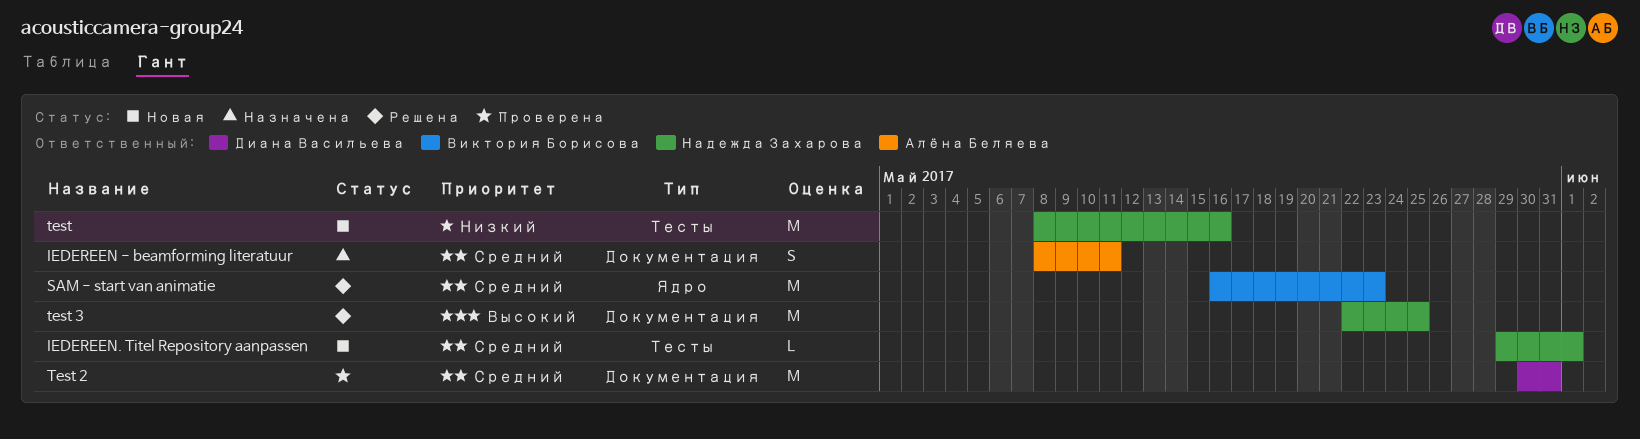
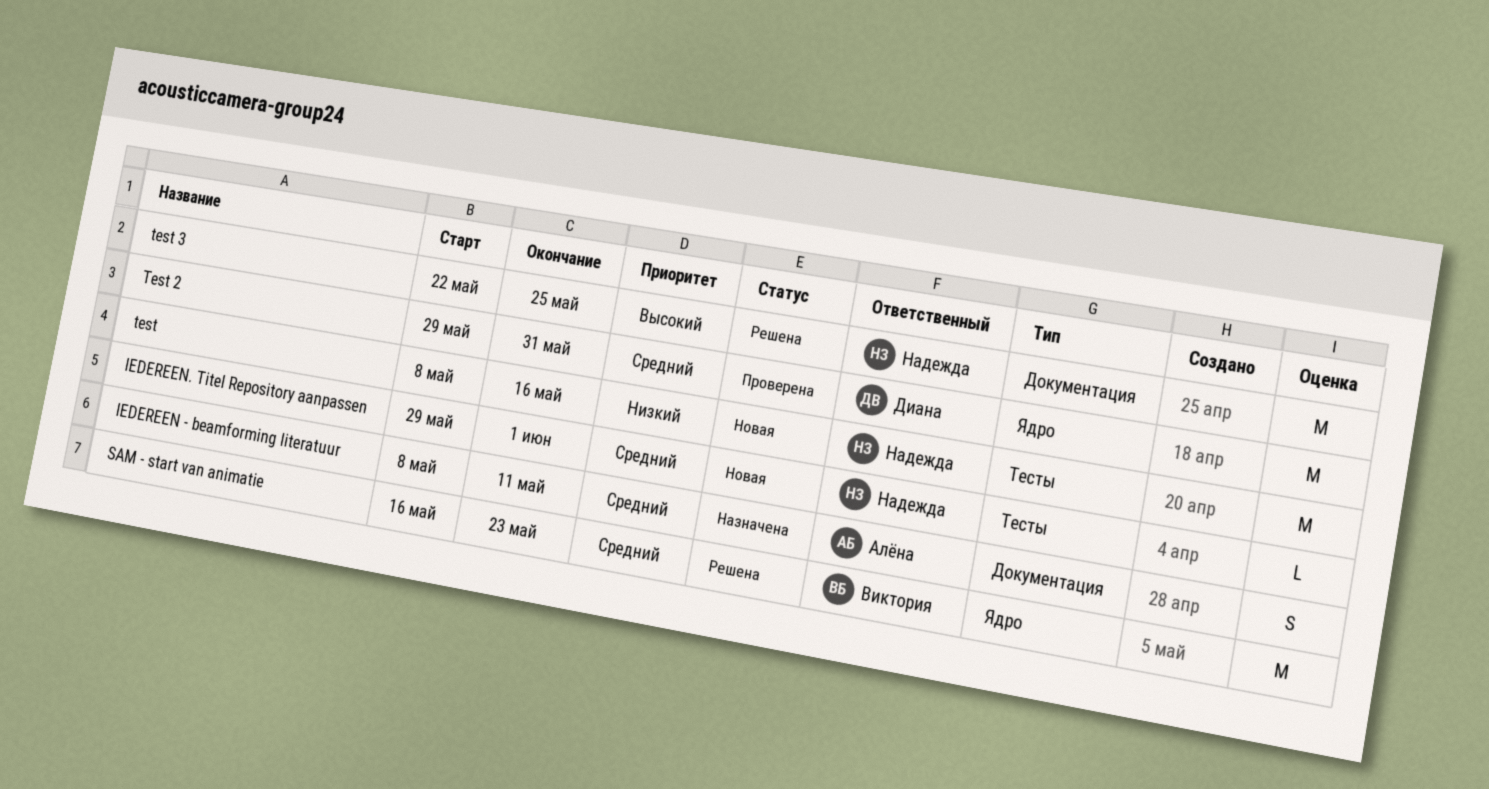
Test 2, label: Документация -> Ядро
Test 2, start: May 30 -> May 29

